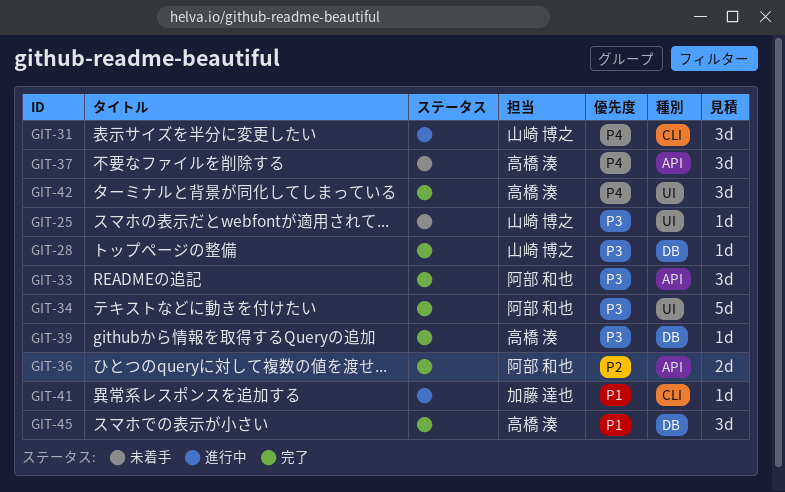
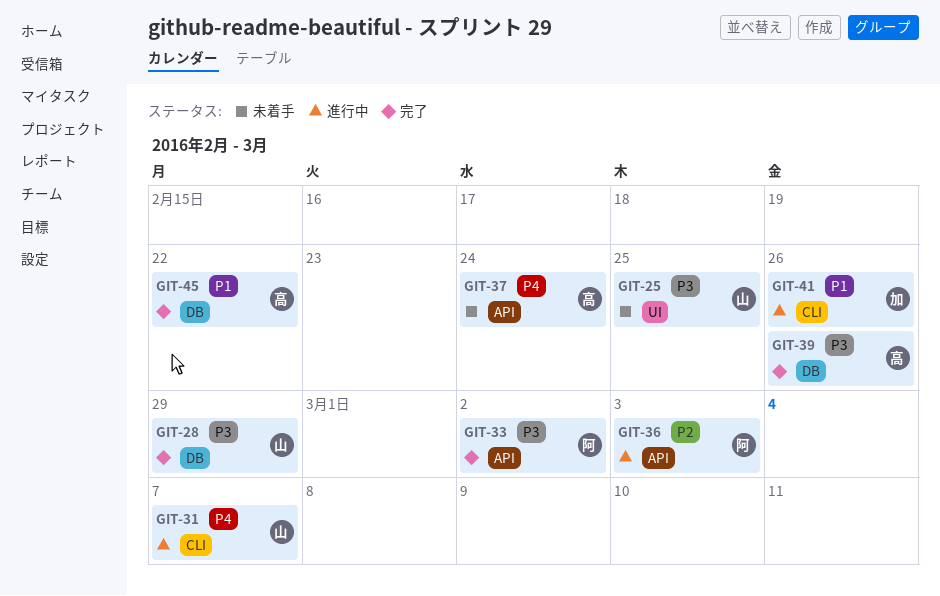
GIT-34: present -> none
GIT-36, status: 完了 -> 進行中
GIT-42: present -> none

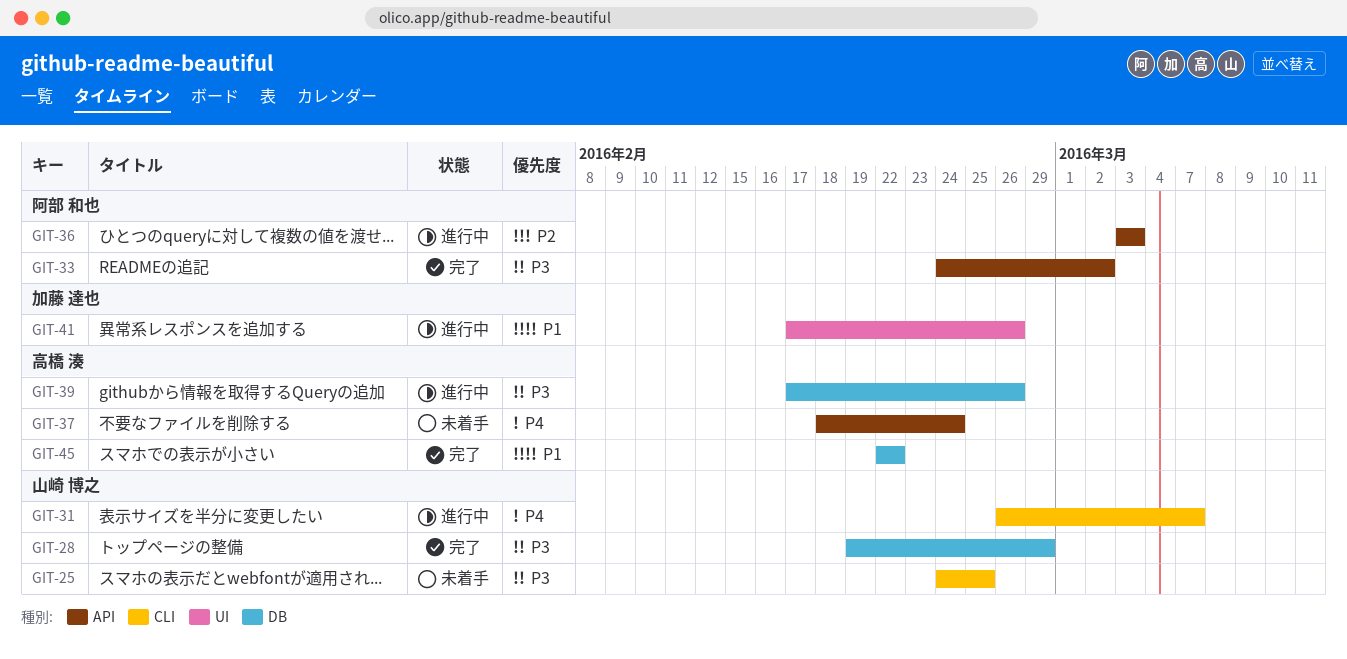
GIT-25, label: UI -> CLI
GIT-39, status: 完了 -> 進行中
GIT-41, label: CLI -> UI

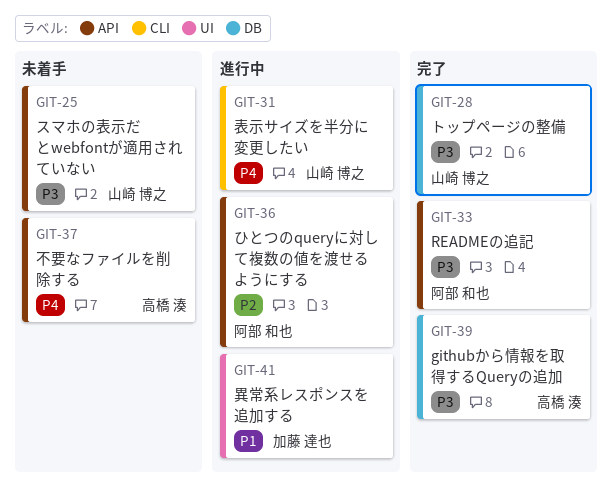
GIT-25, label: CLI -> API
GIT-39, status: 進行中 -> 完了
GIT-45: present -> none

